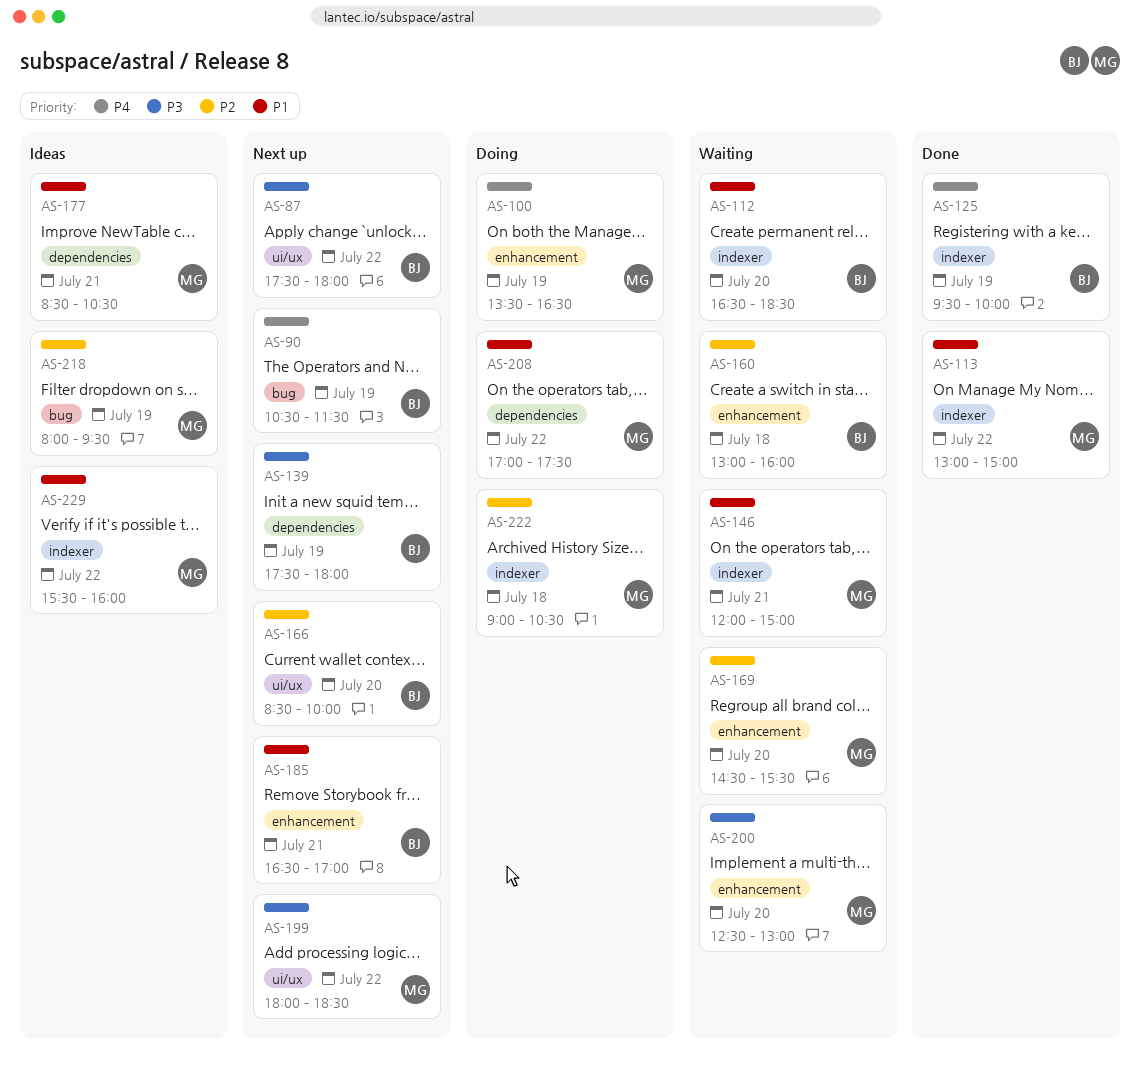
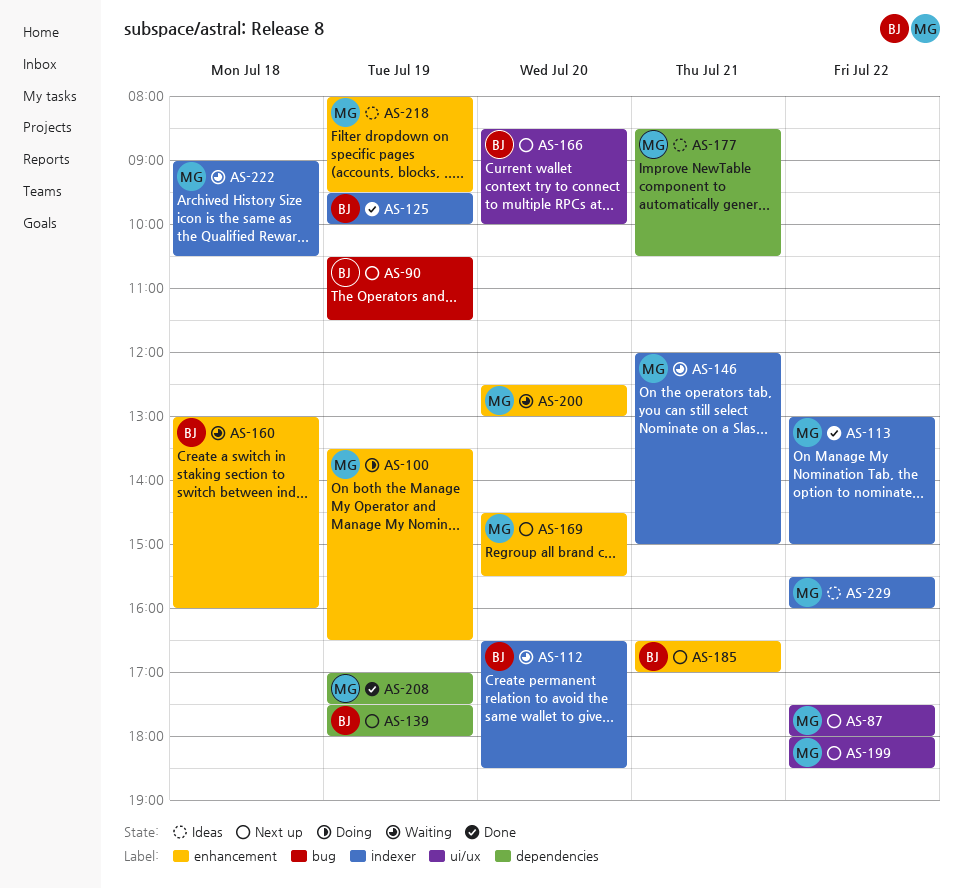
AS-87, owner: BJ -> MG
AS-169, status: Waiting -> Next up
AS-208, status: Doing -> Done
AS-208, day: Jul 22 -> Jul 19
AS-218, label: bug -> enhancement
AS-222, status: Doing -> Waiting

